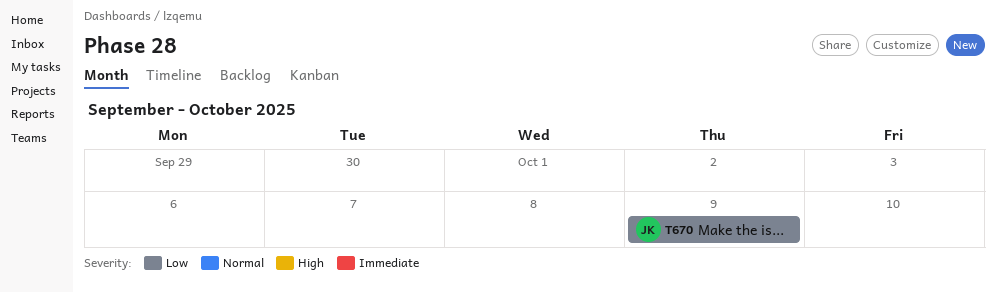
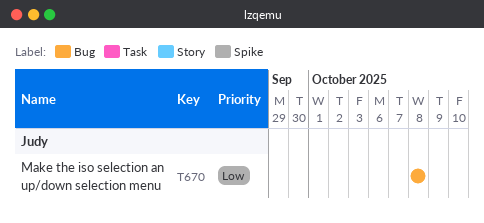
T670, start: Oct 9 -> Oct 8
T670, due: Oct 9 -> Oct 8

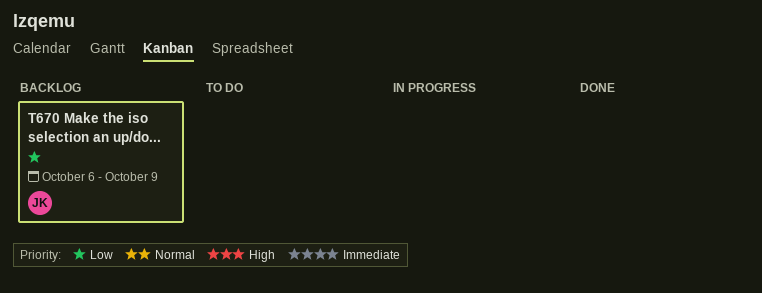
T670, start: Oct 8 -> Oct 6
T670, due: Oct 8 -> Oct 9

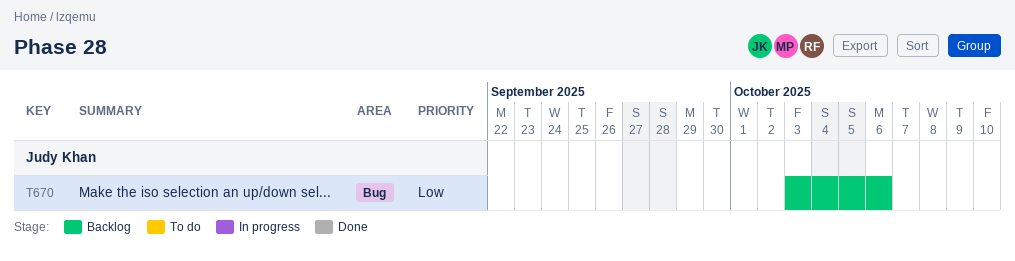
T670, start: Oct 6 -> Oct 3
T670, due: Oct 9 -> Oct 6

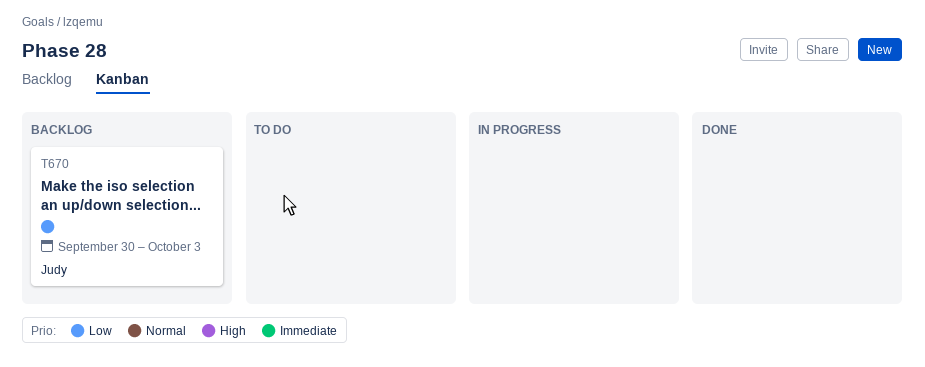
T670, start: Oct 3 -> Sep 30
T670, due: Oct 6 -> Oct 3

